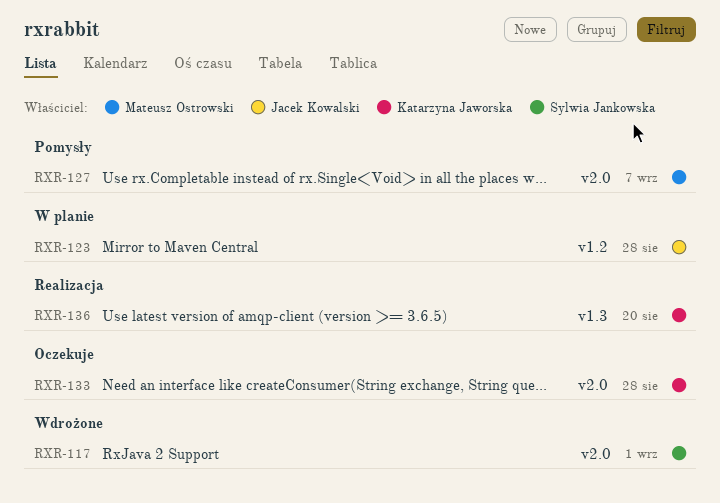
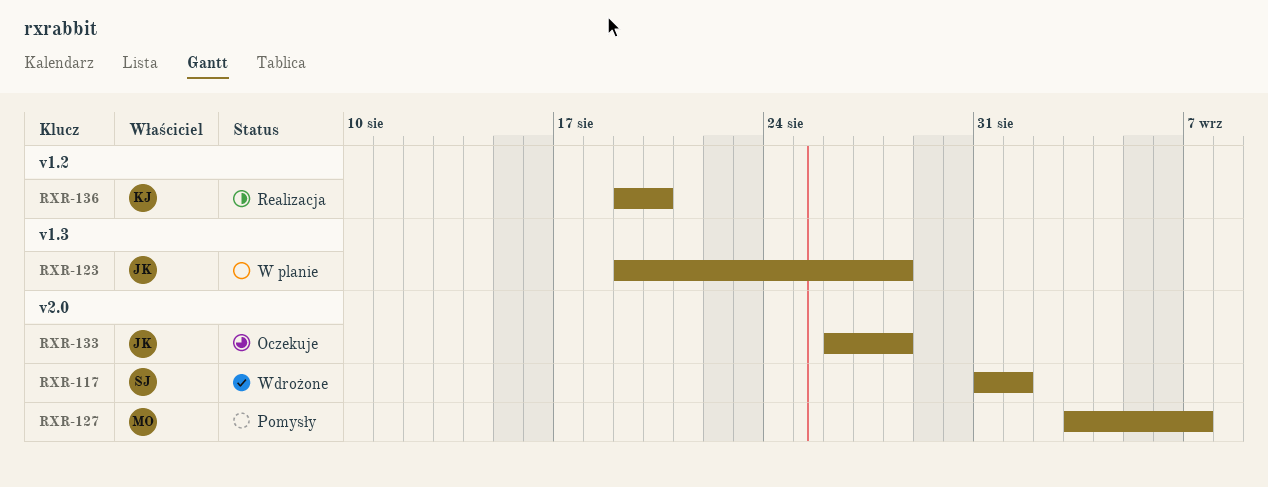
RXR-123, label: v1.2 -> v1.3
RXR-133, owner: Katarzyna Jaworska -> Jacek Kowalski
RXR-136, label: v1.3 -> v1.2

